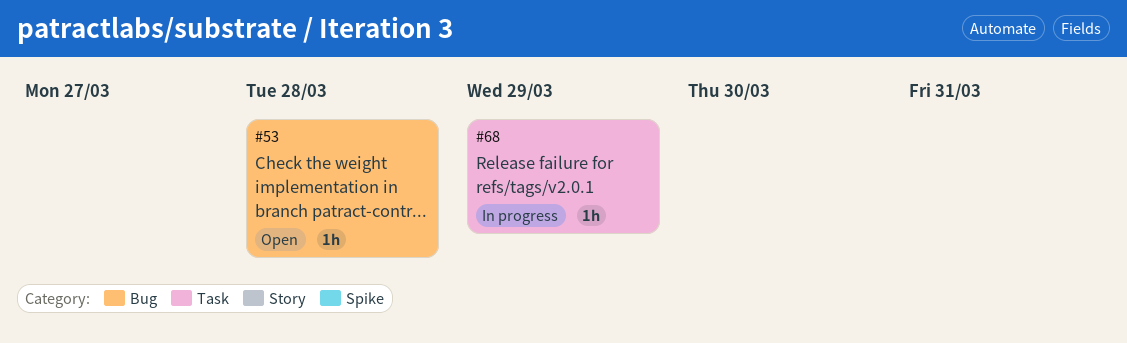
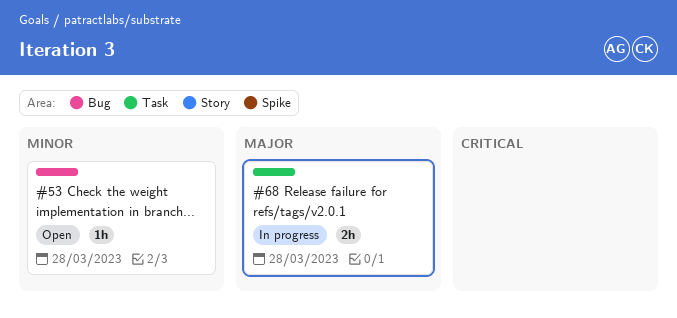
#68, estimate: 1h -> 2h
#68, due: Mar 29 -> Mar 28

